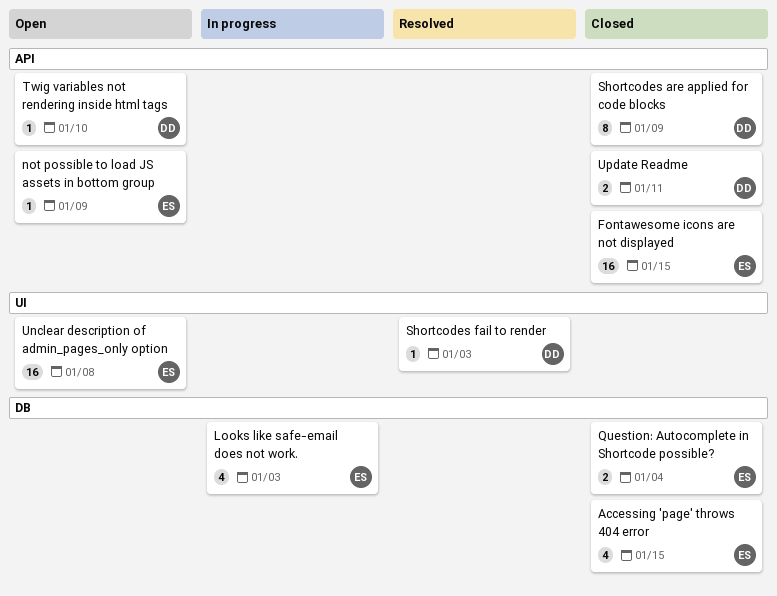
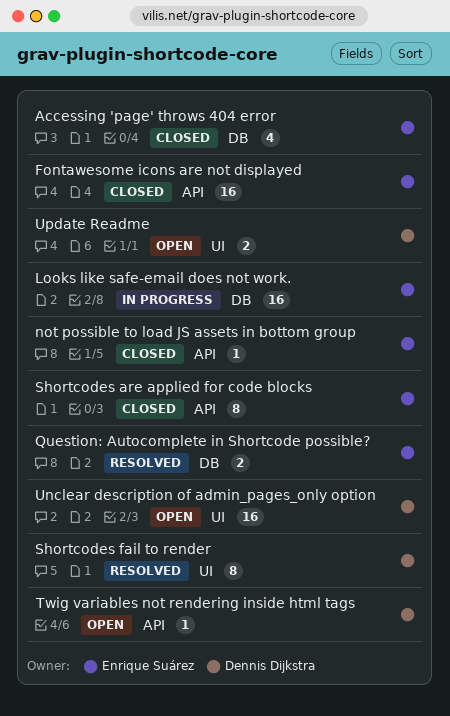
Looks like safe-email does not work., estimate: 4 -> 16
not possible to load JS assets in bottom group, status: Open -> Closed
Question: Autocomplete in Shortcode possible?, status: Closed -> Resolved
Shortcodes are applied for code blocks, owner: Dennis Dijkstra -> Enrique Suárez
Shortcodes fail to render, estimate: 1 -> 8
Unclear description of admin_pages_only option, owner: Enrique Suárez -> Dennis Dijkstra
Update Readme, status: Closed -> Open
Update Readme, label: API -> UI

